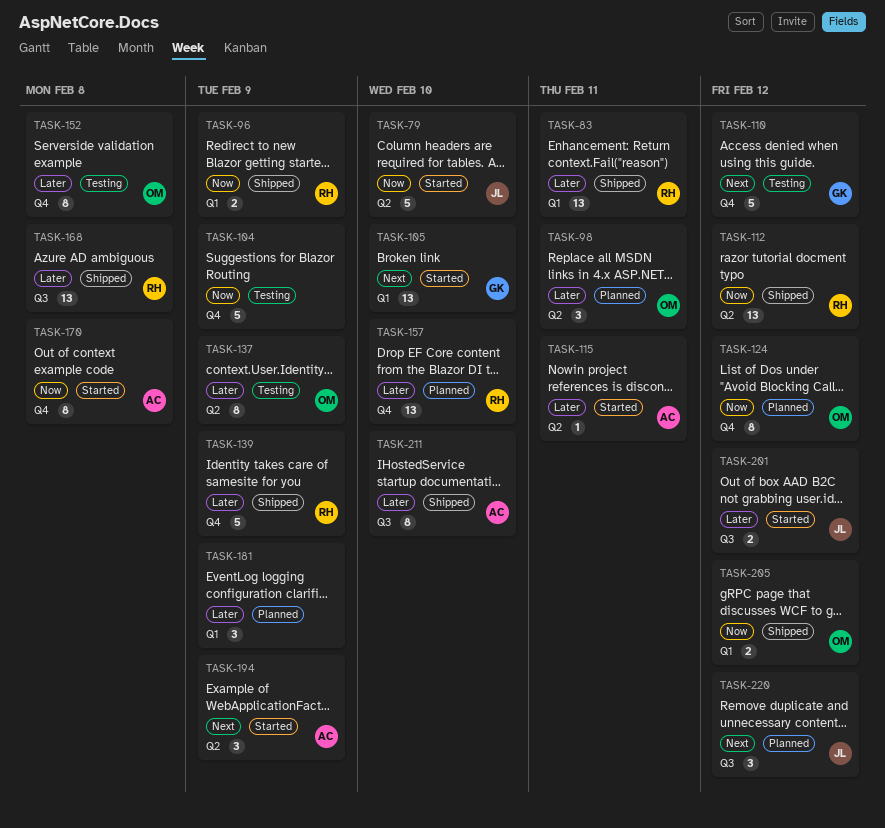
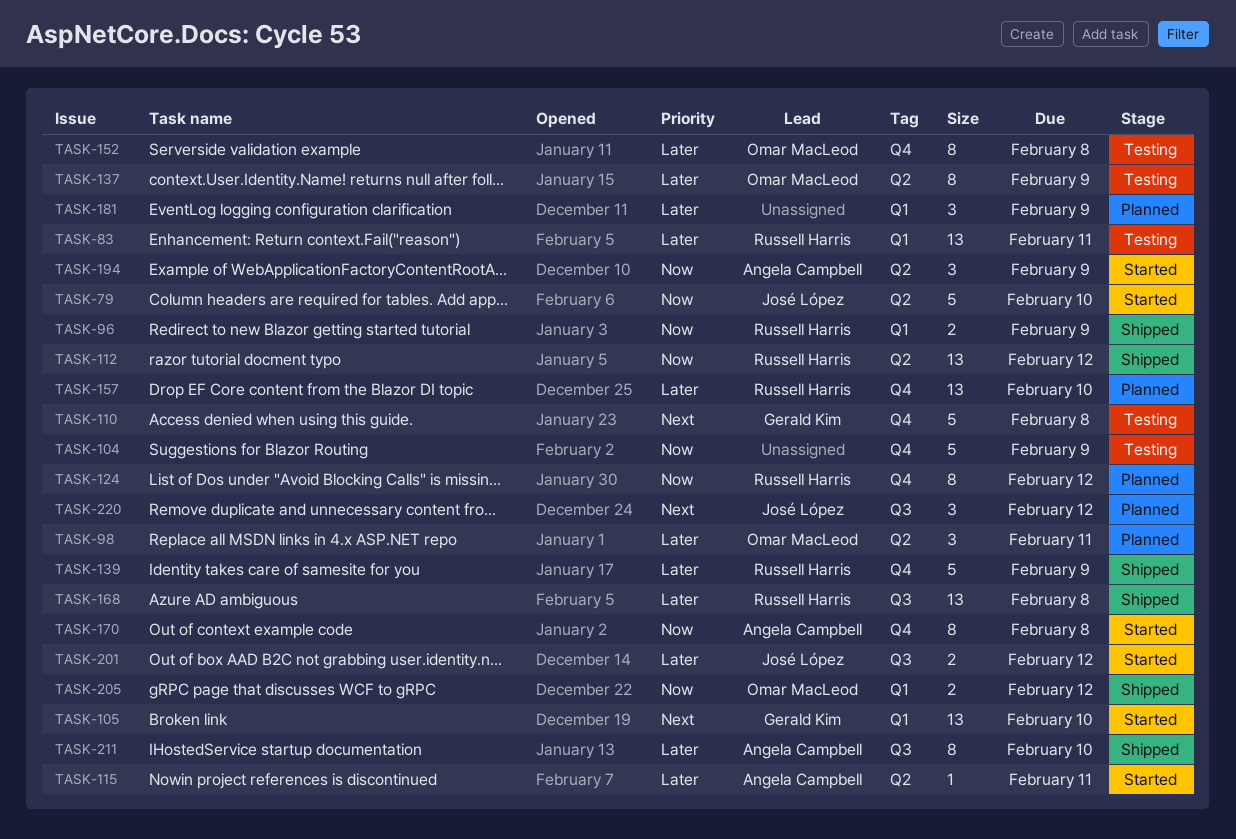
TASK-83, status: Shipped -> Testing
TASK-110, due: Feb 12 -> Feb 8
TASK-124, owner: Omar MacLeod -> Russell Harris
TASK-194, priority: Next -> Now

